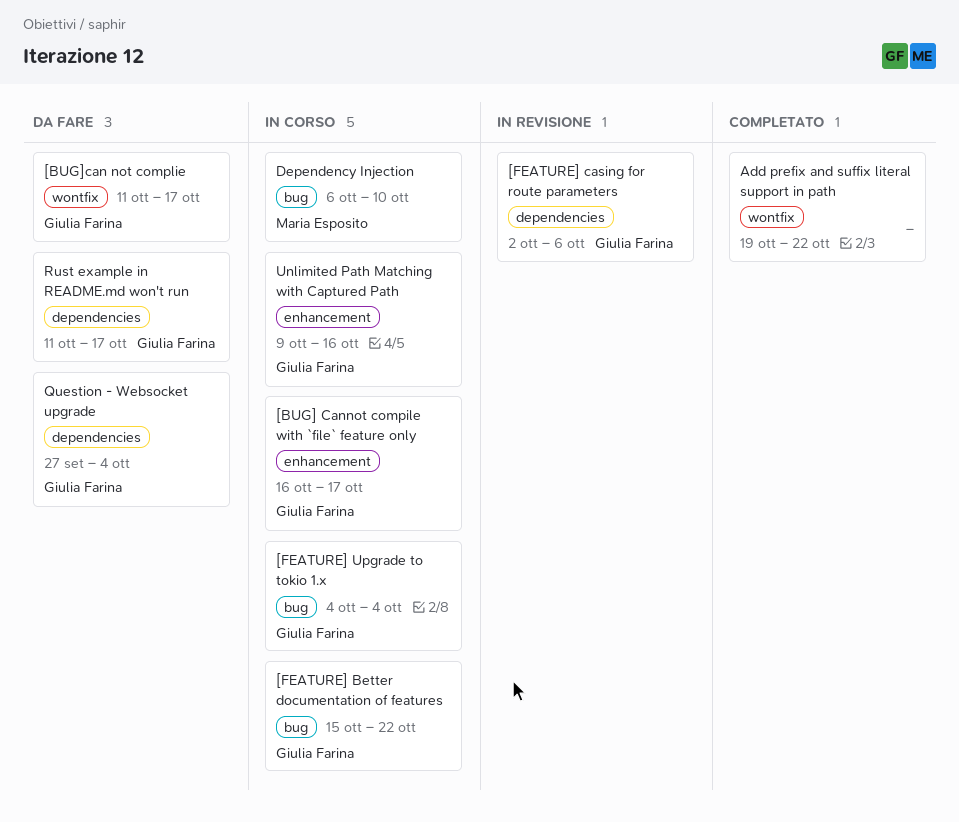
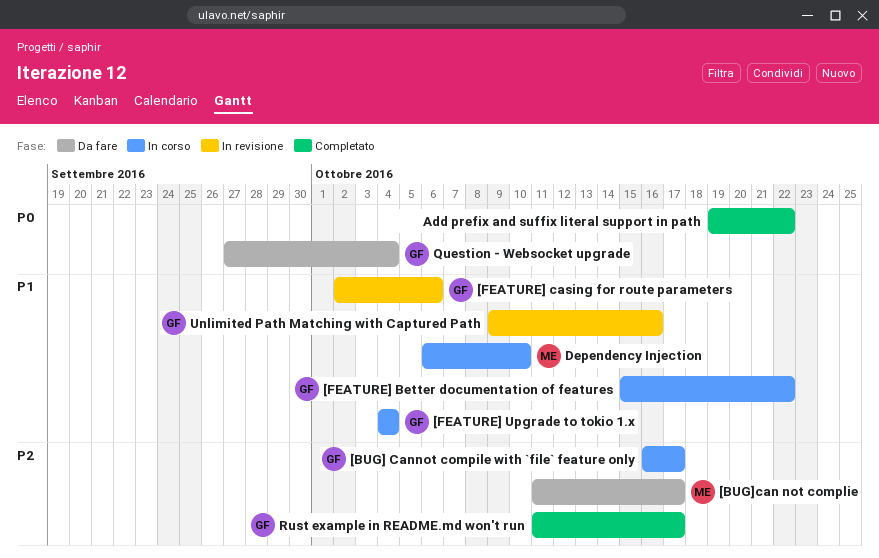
[BUG]can not complie, owner: Giulia Farina -> Maria Esposito
Rust example in README.md won't run, status: Da fare -> Completato
Unlimited Path Matching with Captured Path, status: In corso -> In revisione

